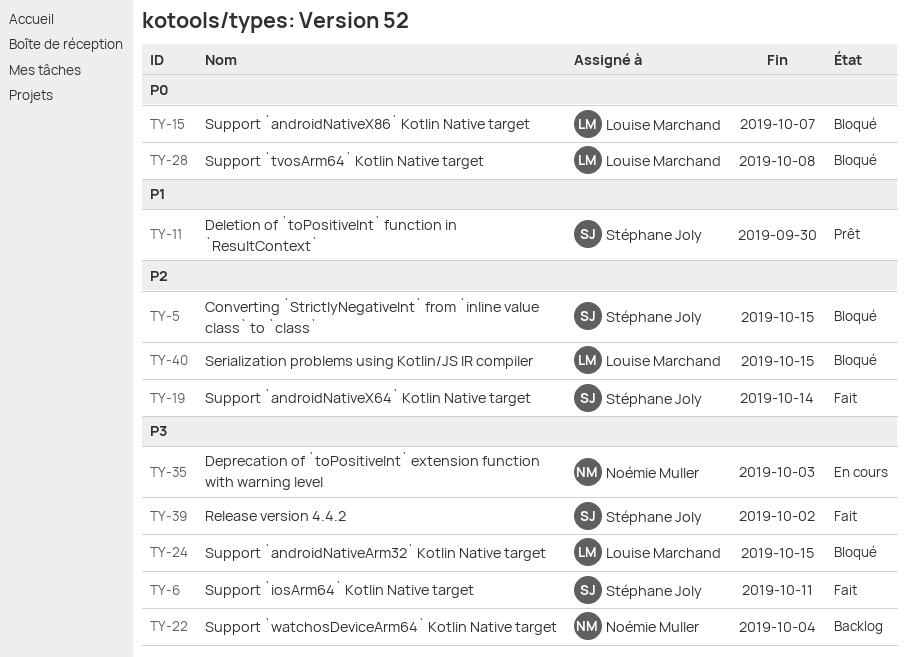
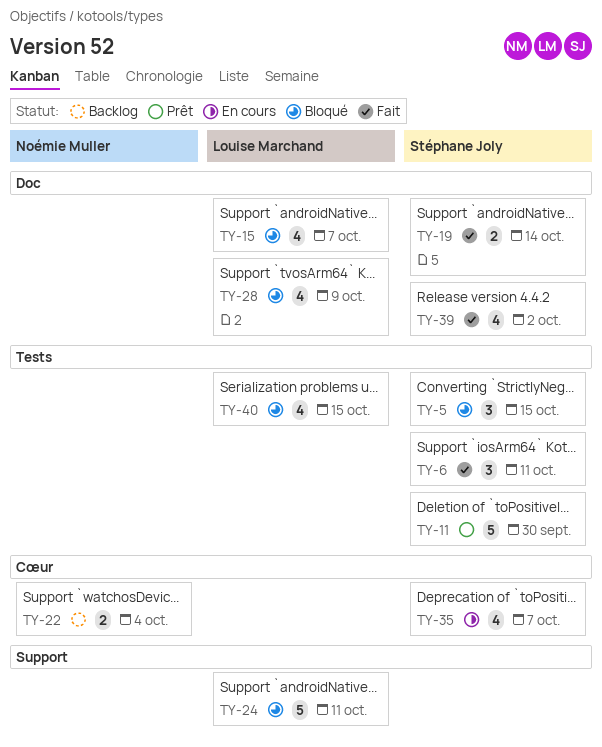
TY-24, due: Oct 15 -> Oct 11
TY-28, due: Oct 8 -> Oct 9
TY-35, owner: Noémie Muller -> Stéphane Joly
TY-35, due: Oct 3 -> Oct 7

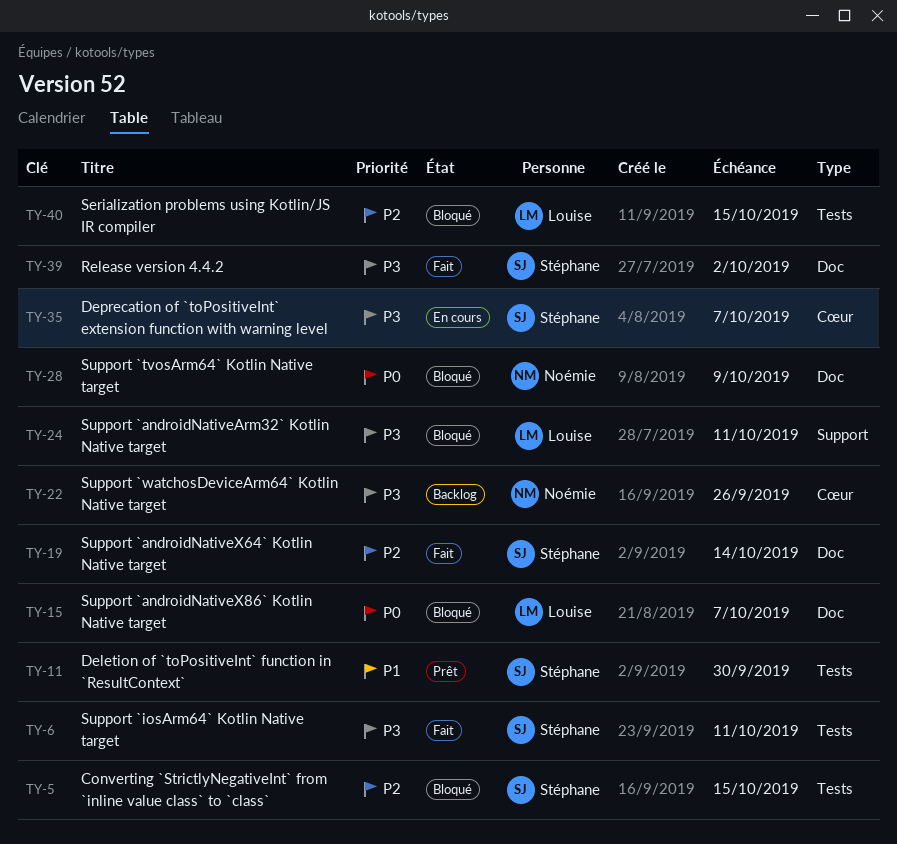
TY-22, due: Oct 4 -> Sep 26
TY-28, owner: Louise Marchand -> Noémie Muller

